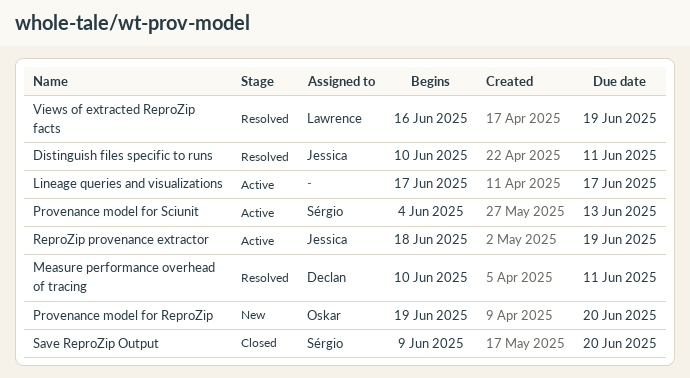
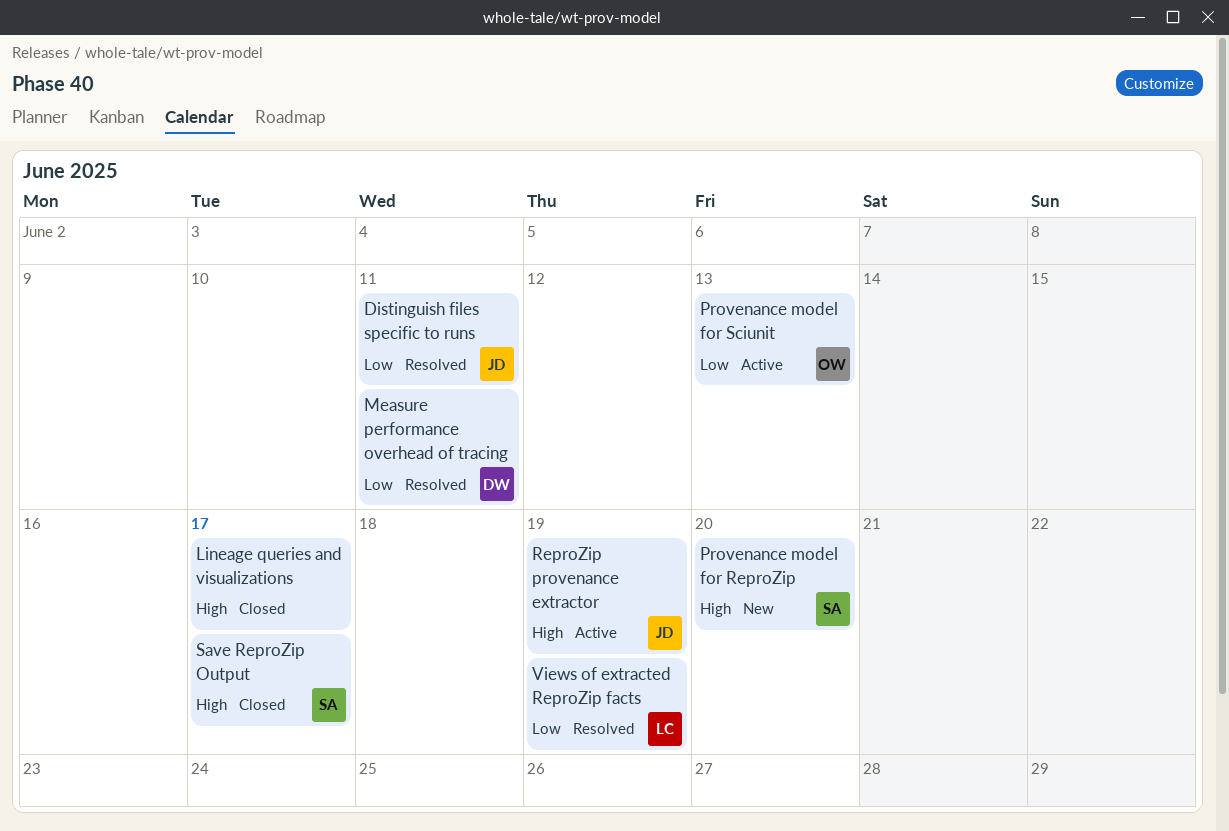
Lineage queries and visualizations, status: Active -> Closed
Provenance model for ReproZip, owner: Oskar -> Sérgio
Provenance model for Sciunit, owner: Sérgio -> Oskar
Save ReproZip Output, due: Jun 20 -> Jun 17

